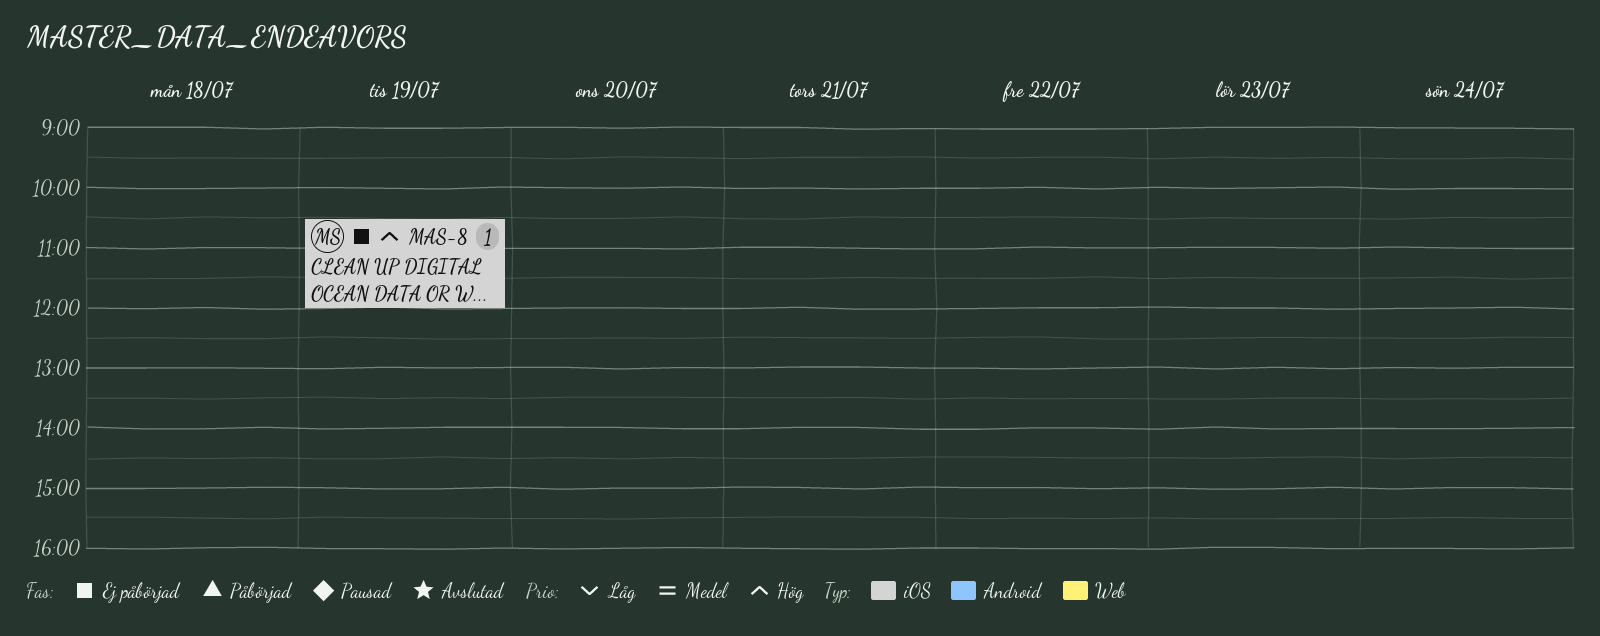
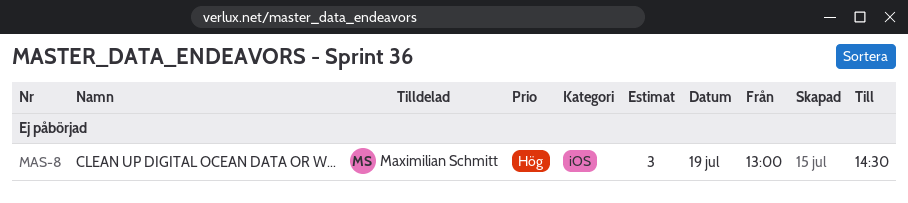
MAS-8, estimate: 1 -> 3
MAS-8, begins: 10:30 -> 13:00
MAS-8, ends: 12:00 -> 14:30

